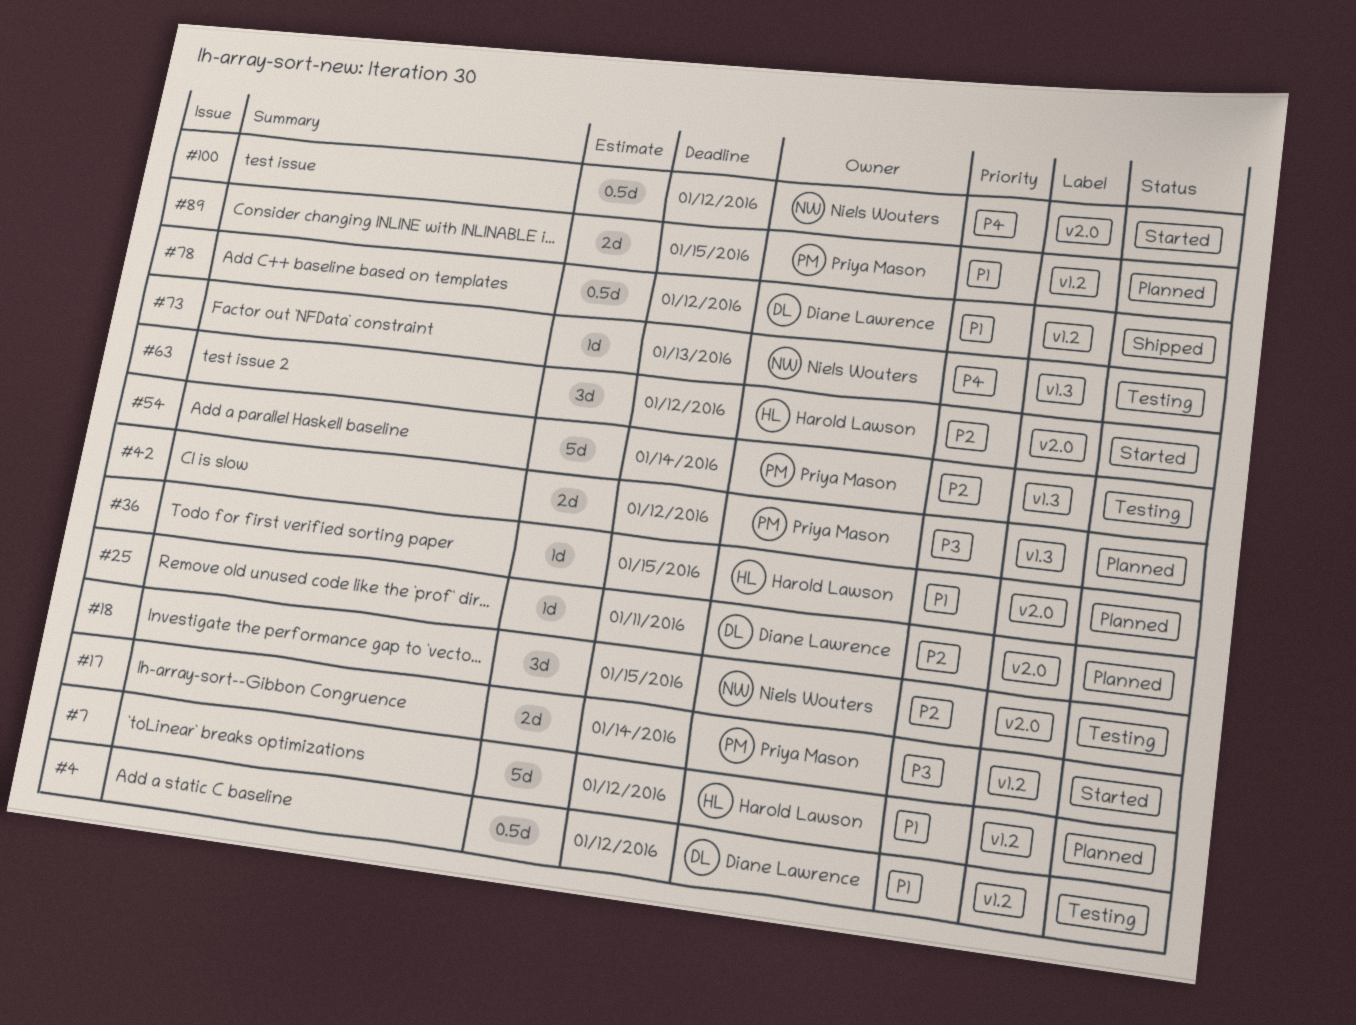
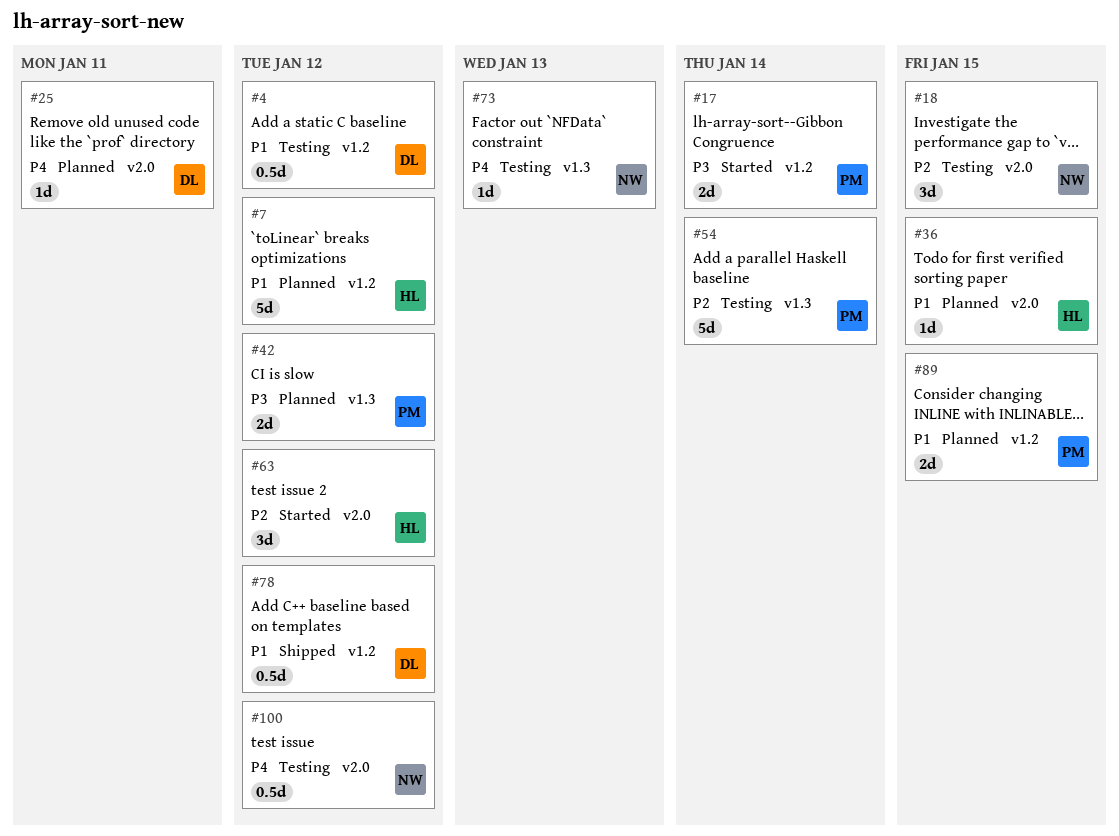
#25, priority: P2 -> P4
#100, status: Started -> Testing

